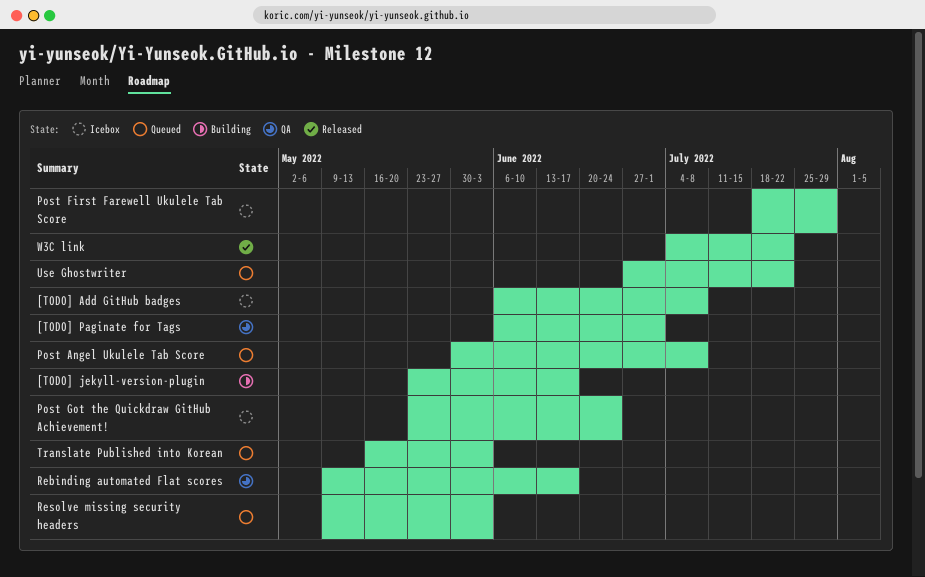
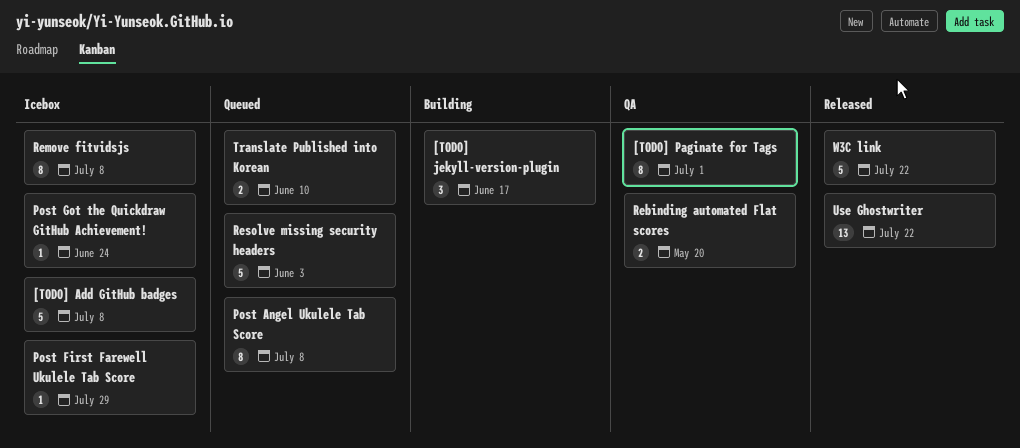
Rebinding automated Flat scores, due: Jun 17 -> May 20
Remove fitvidsjs: none -> present
Translate Published into Korean, due: Jun 3 -> Jun 10
Use Ghostwriter, status: Queued -> Released

